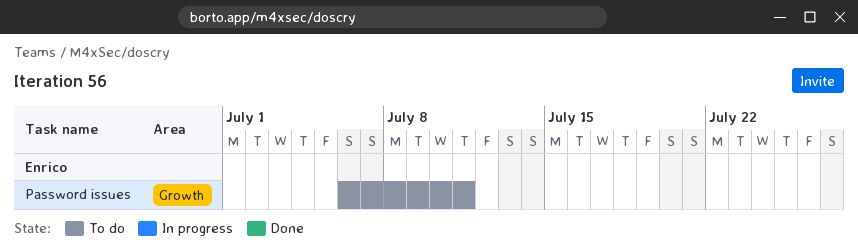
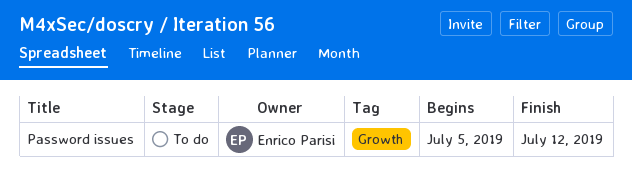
Password issues, start: Jul 6 -> Jul 5
Password issues, due: Jul 11 -> Jul 12

